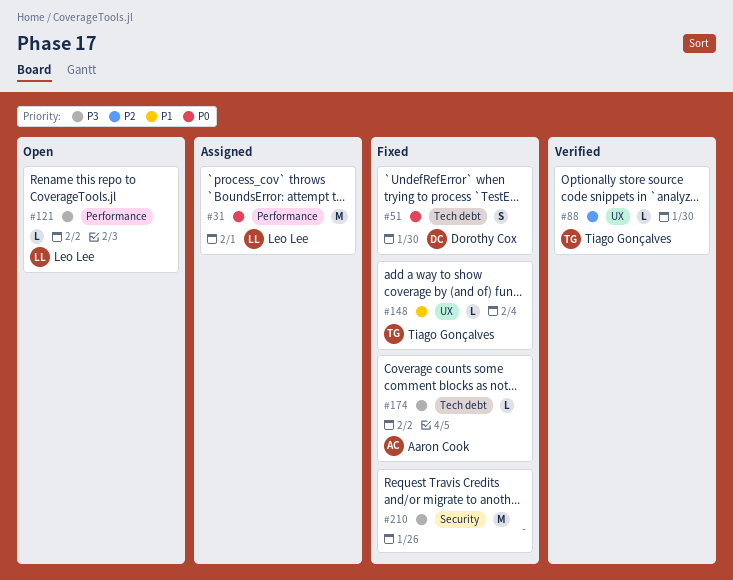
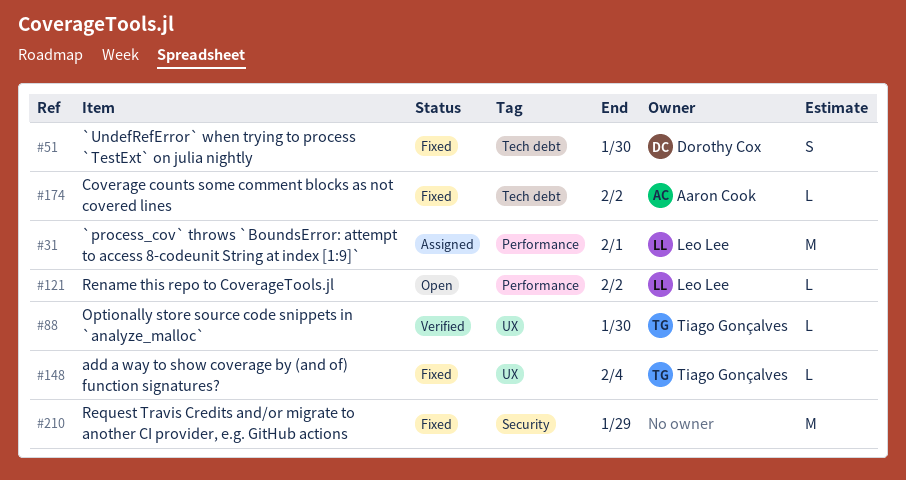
#210, due: Jan 26 -> Jan 29

